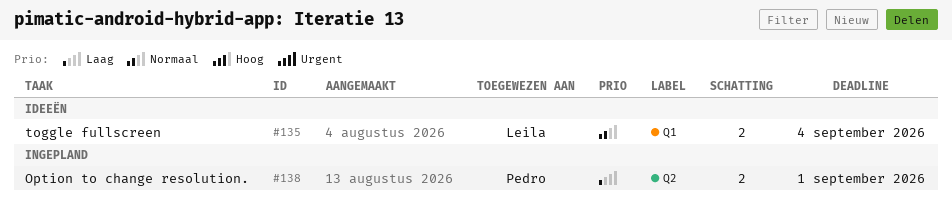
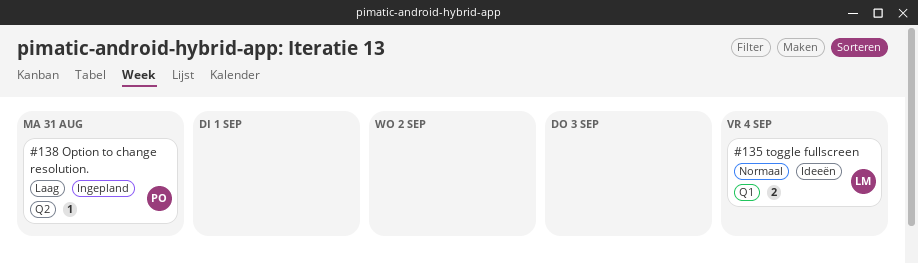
#138, estimate: 2 -> 1
#138, due: Sep 1 -> Aug 31

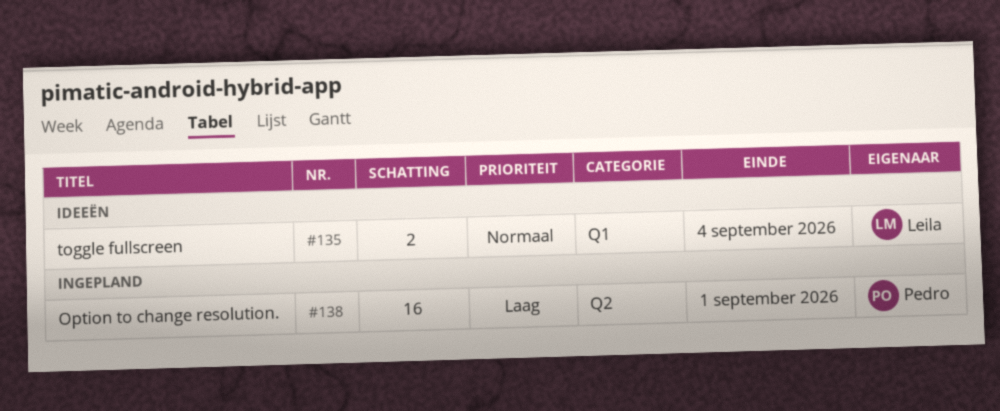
#138, estimate: 1 -> 16
#138, due: Aug 31 -> Sep 1

